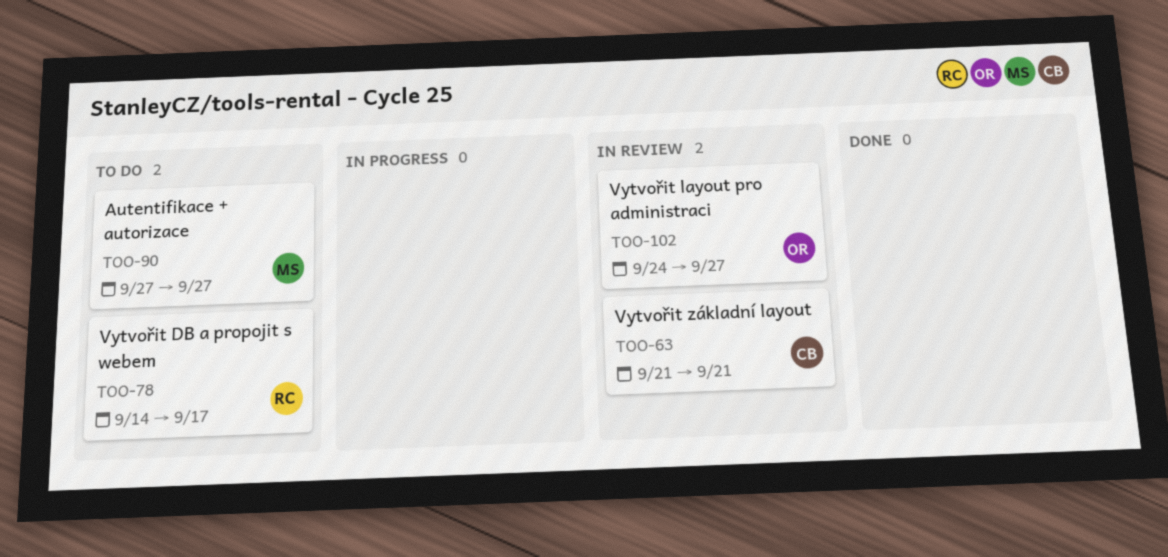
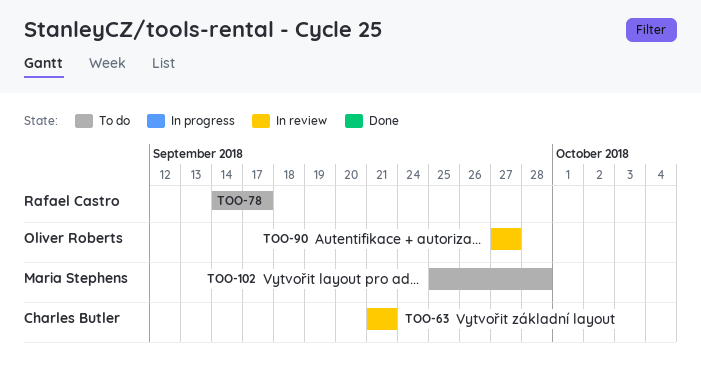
TOO-90, status: To do -> In review
TOO-90, owner: Maria Stephens -> Oliver Roberts
TOO-102, status: In review -> To do
TOO-102, owner: Oliver Roberts -> Maria Stephens
TOO-102, start: Sep 24 -> Sep 25
TOO-102, due: Sep 27 -> Sep 28

